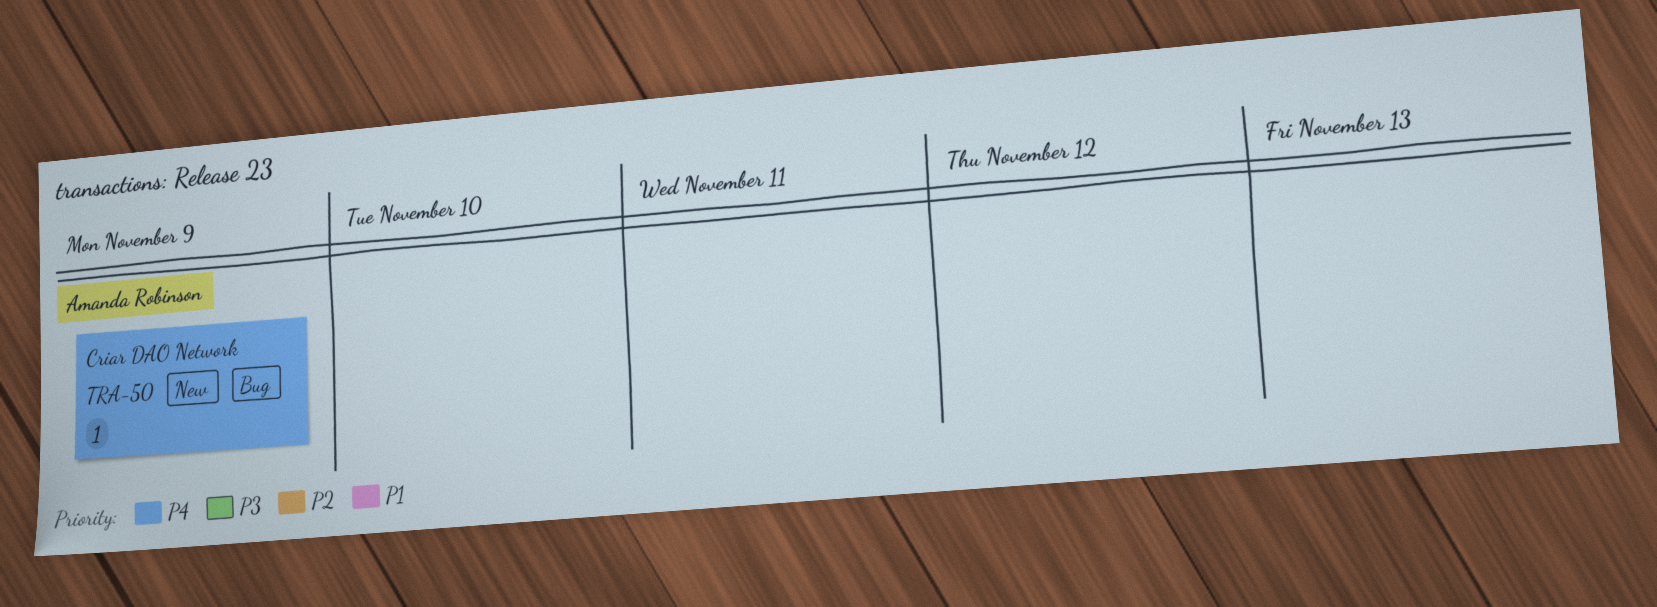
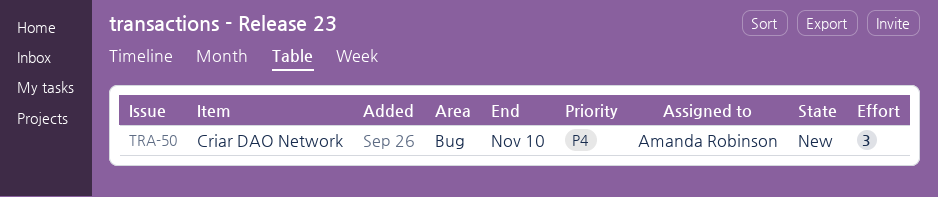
TRA-50, estimate: 1 -> 3
TRA-50, due: Nov 9 -> Nov 10

